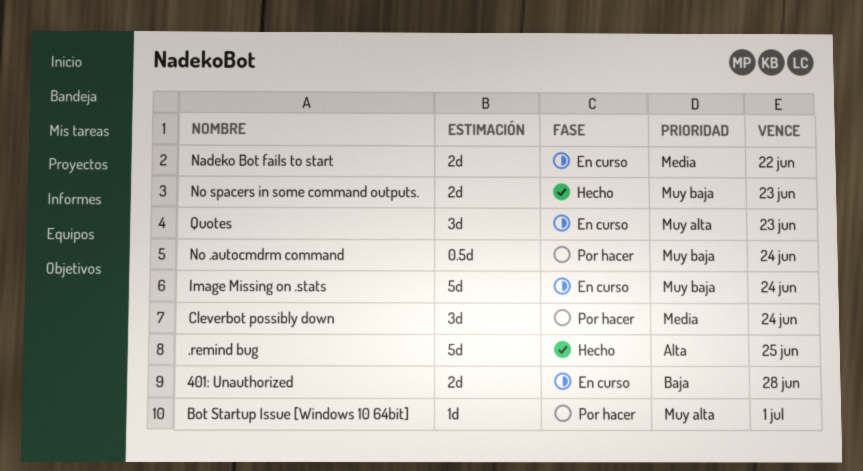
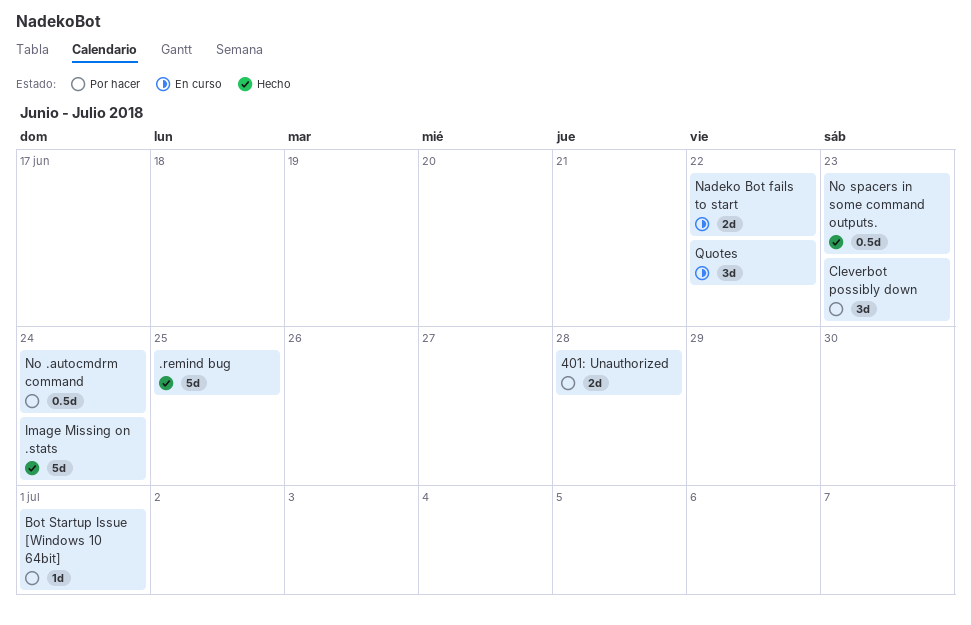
401: Unauthorized, status: En curso -> Por hacer
Cleverbot possibly down, due: Jun 24 -> Jun 23
Image Missing on .stats, status: En curso -> Hecho
No spacers in some command outputs., estimate: 2d -> 0.5d
Quotes, due: Jun 23 -> Jun 22

